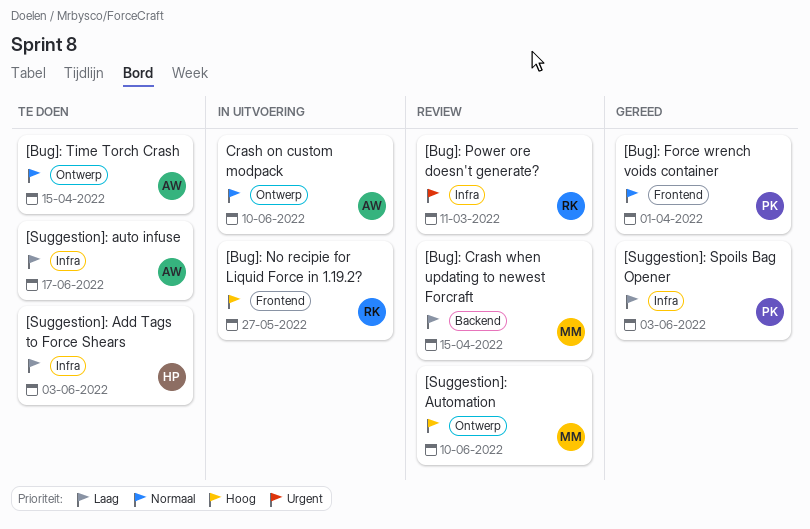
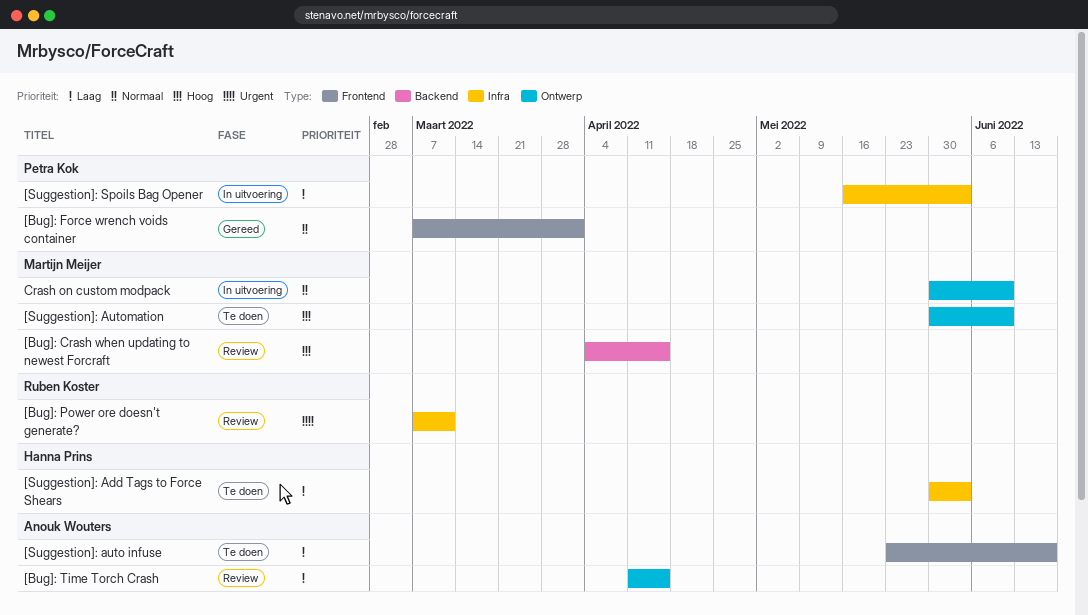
[Bug]: Crash when updating to newest Forcraft, priority: Laag -> Hoog
[Bug]: No recipie for Liquid Force in 1.19.2?: present -> none
[Bug]: Time Torch Crash, status: Te doen -> Review
[Bug]: Time Torch Crash, priority: Normaal -> Laag
[Suggestion]: auto infuse, label: Infra -> Frontend
[Suggestion]: Automation, status: Review -> Te doen
[Suggestion]: Spoils Bag Opener, status: Gereed -> In uitvoering
Crash on custom modpack, owner: Anouk Wouters -> Martijn Meijer

